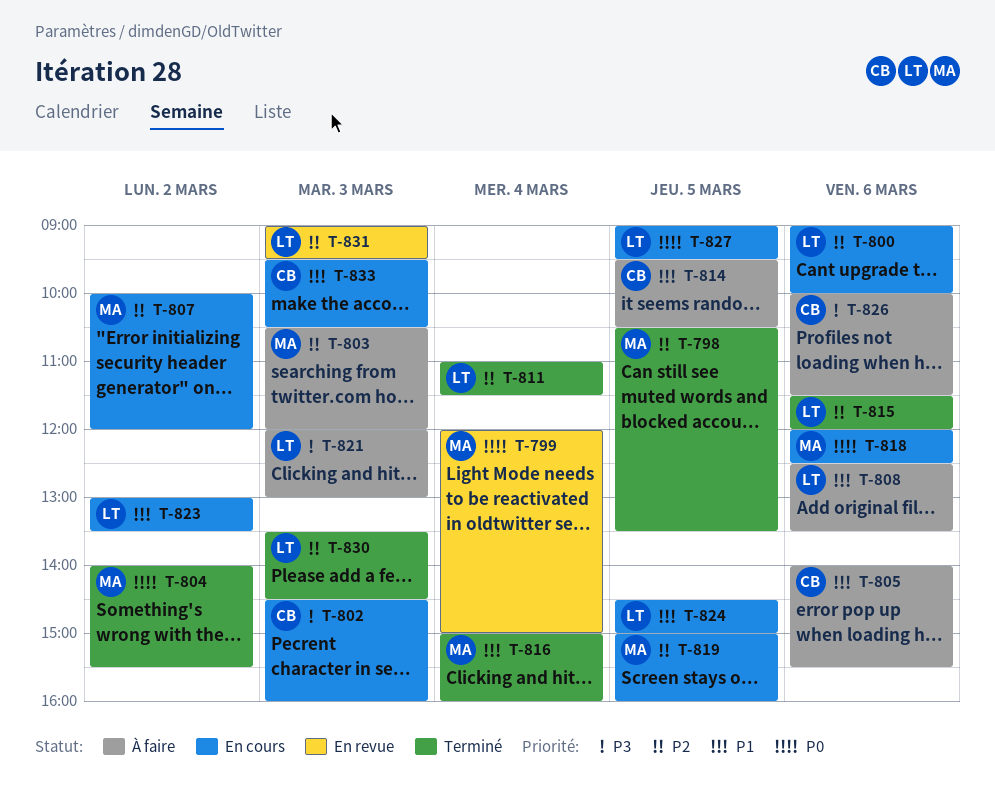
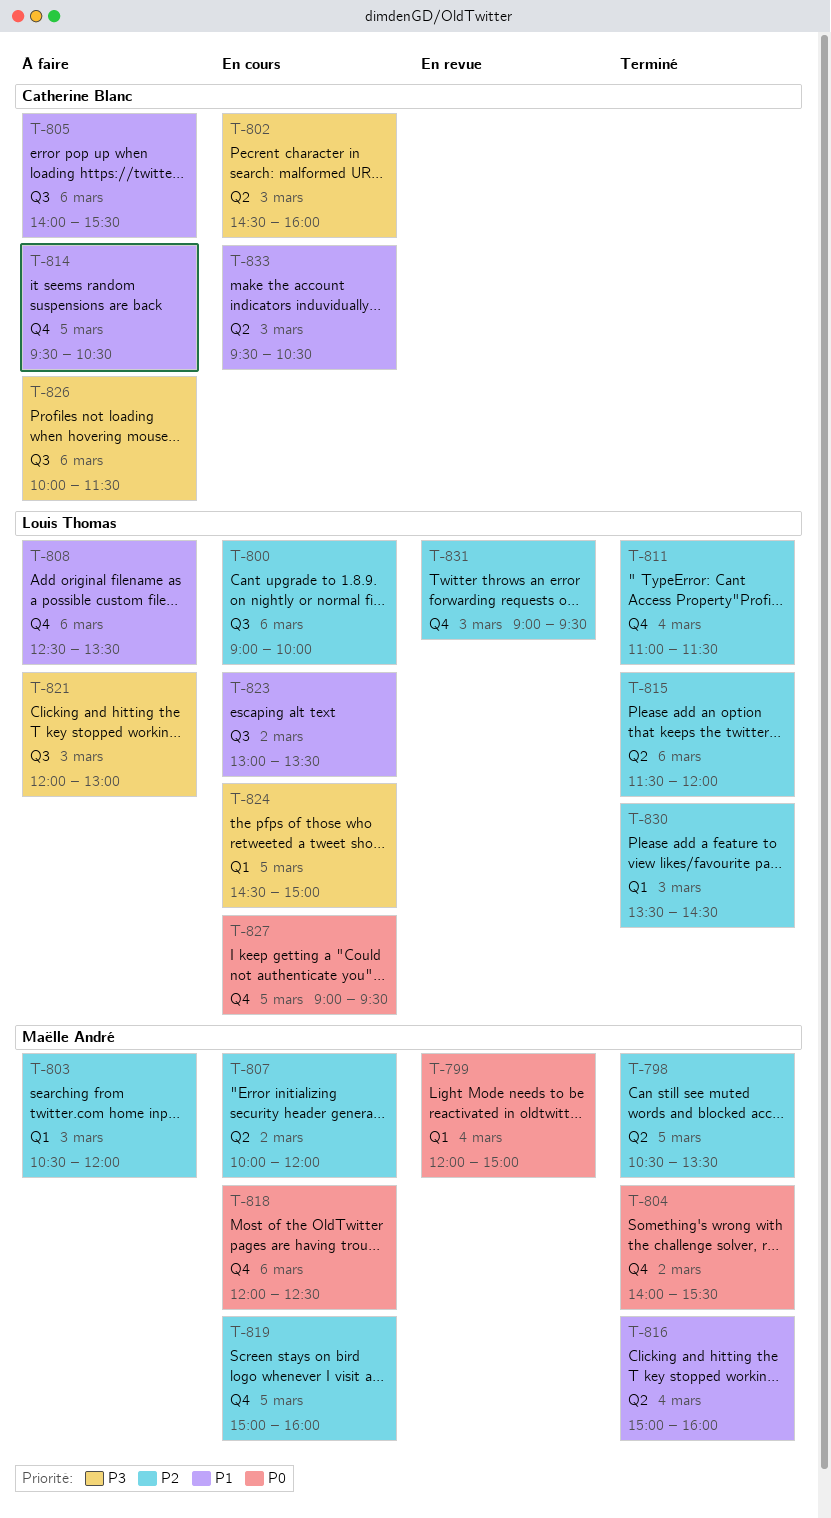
T-824, priority: P1 -> P3

